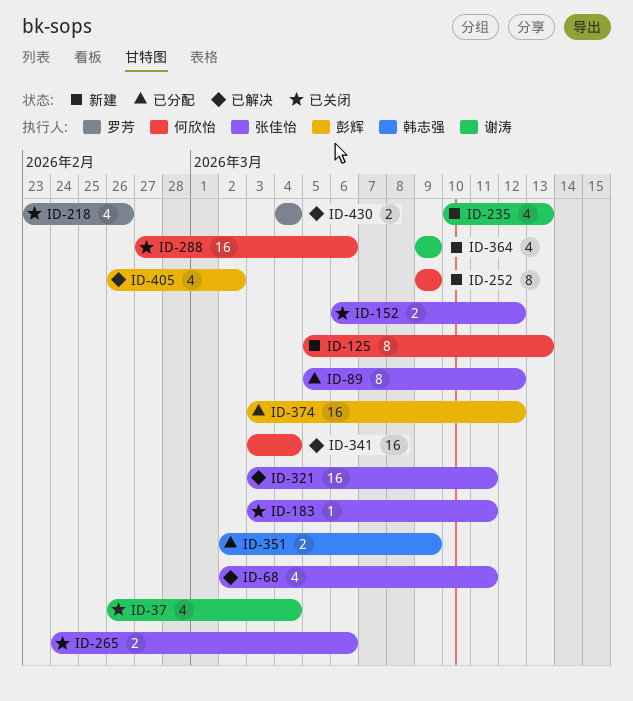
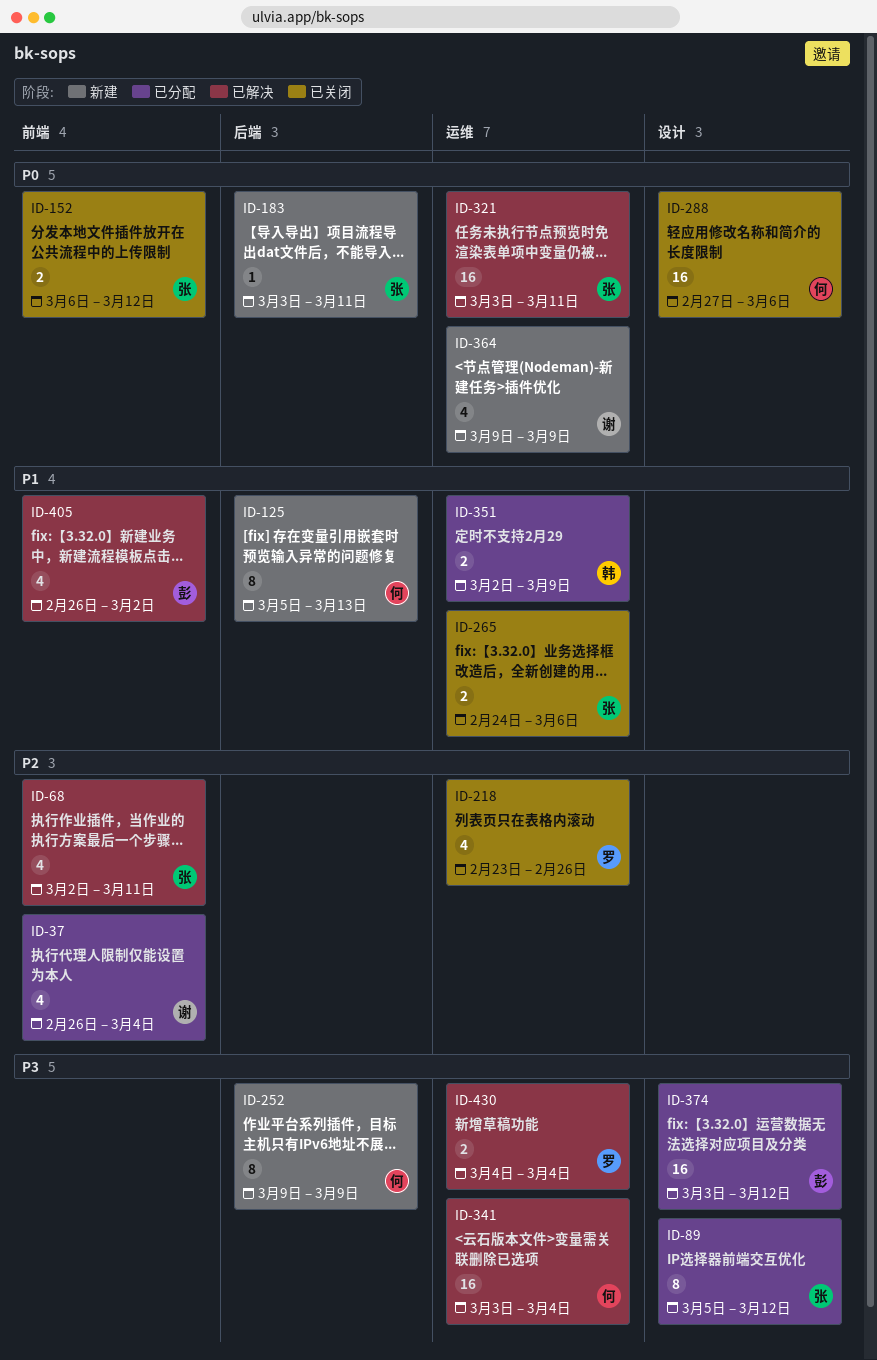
ID-37, status: 已关闭 -> 已分配
ID-183, status: 已关闭 -> 新建
ID-235: present -> none

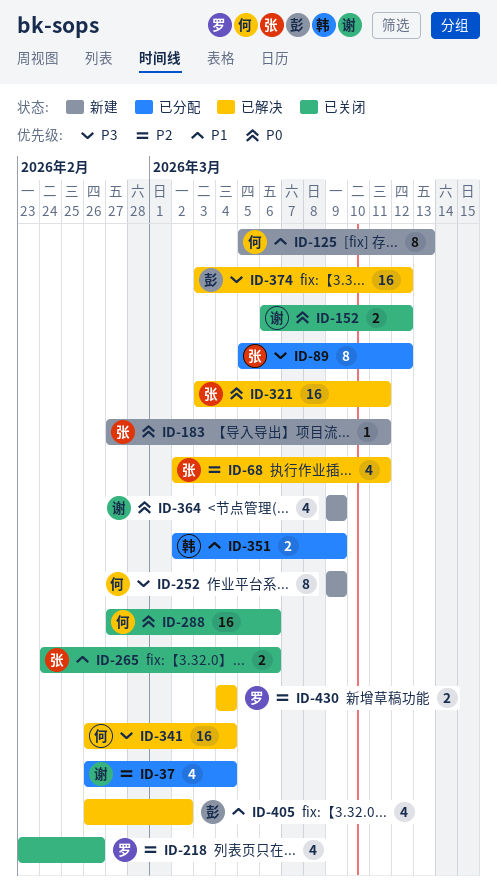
ID-152, owner: 张 -> 谢
ID-183, start: Mar 3 -> Feb 27
ID-341, start: Mar 3 -> Feb 26
ID-374, status: 已分配 -> 已解决
ID-430, priority: P3 -> P2

